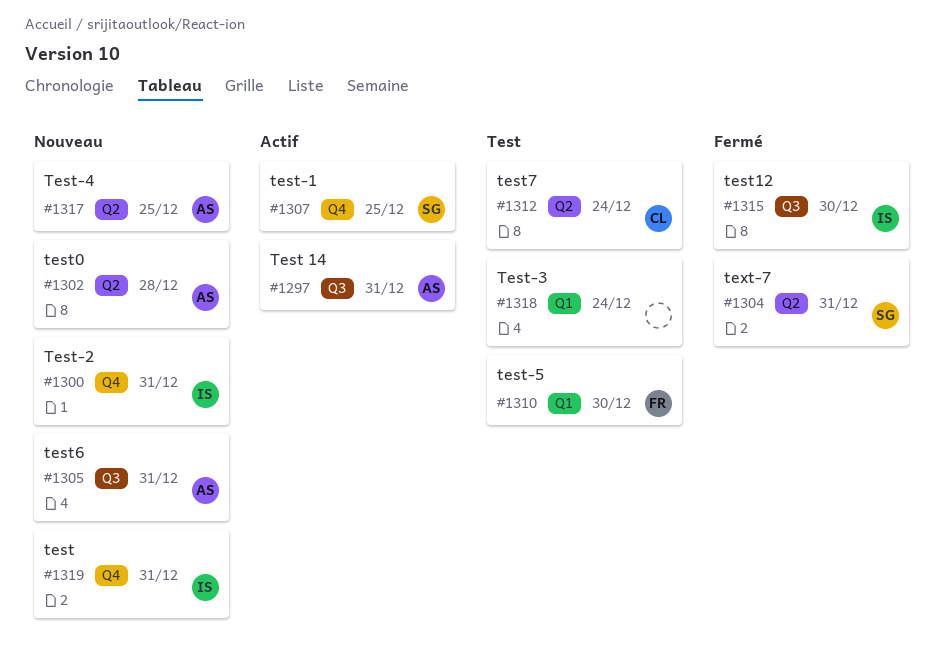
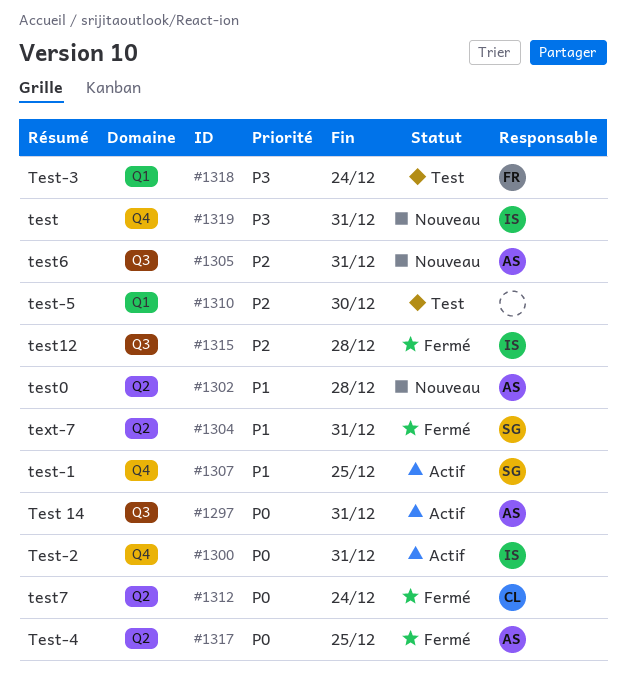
#1300, status: Nouveau -> Actif
#1310, owner: FR -> none
#1312, status: Test -> Fermé
#1315, due: Dec 30 -> Dec 28
#1317, status: Nouveau -> Fermé
#1318, owner: none -> FR

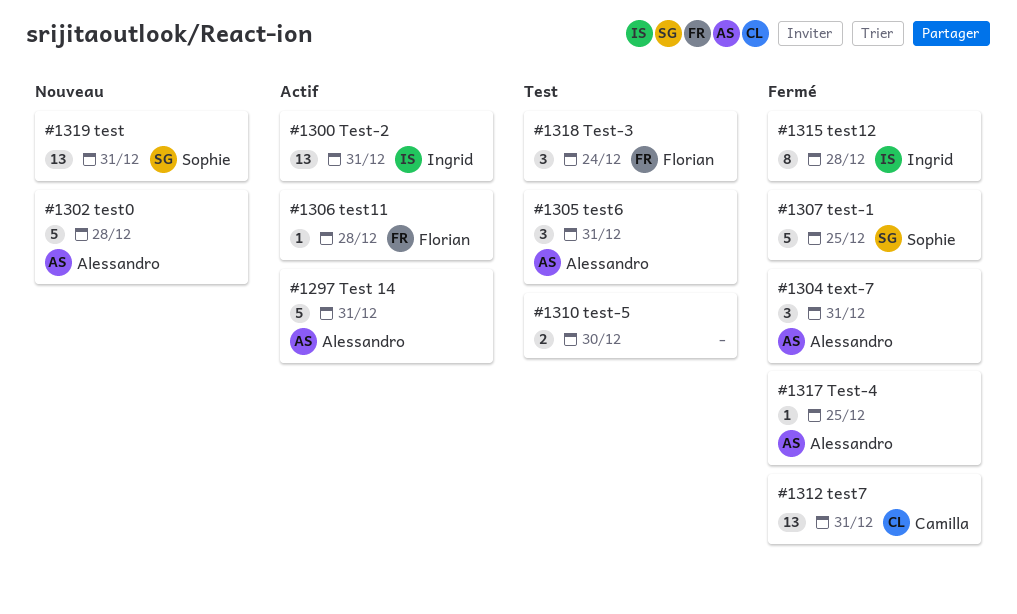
#1304, owner: Sophie -> Alessandro
#1305, status: Nouveau -> Test
#1306: none -> present
#1307, status: Actif -> Fermé
#1312, due: Dec 24 -> Dec 31
#1319, owner: Ingrid -> Sophie

